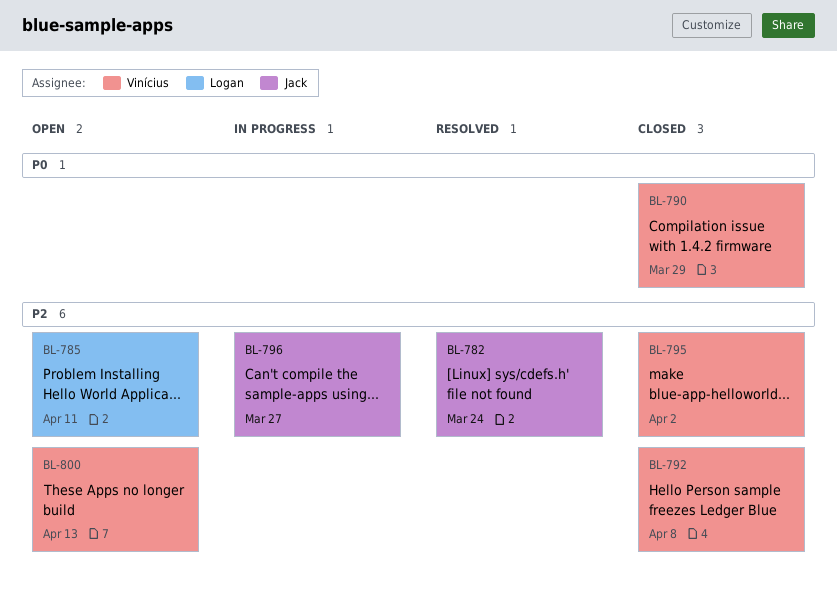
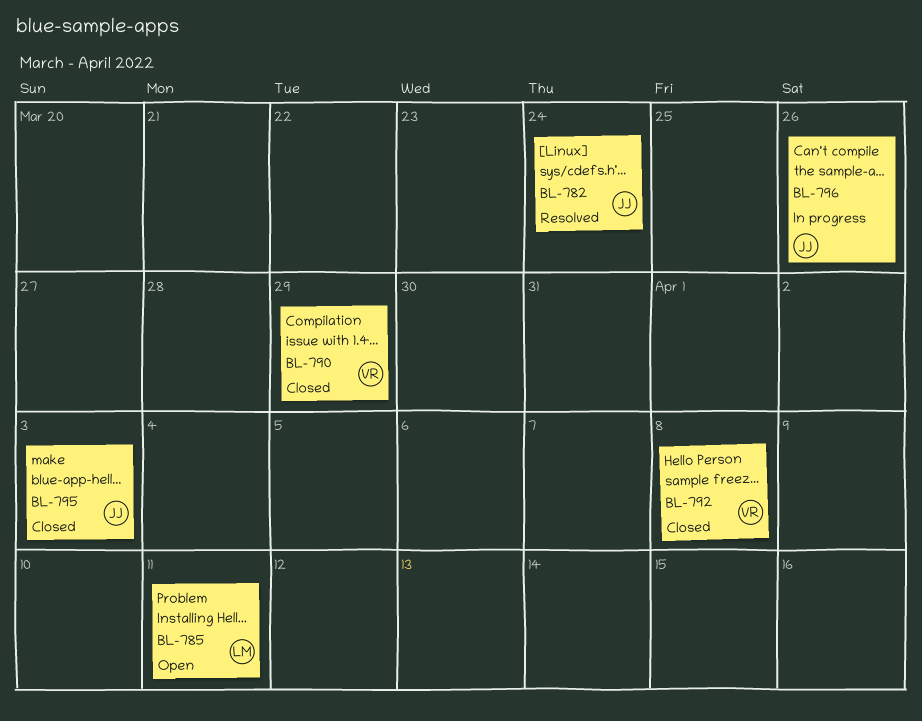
BL-795, owner: Vinícius -> Jack
BL-795, due: Apr 2 -> Apr 3
BL-796, due: Mar 27 -> Mar 26
BL-800: present -> none

